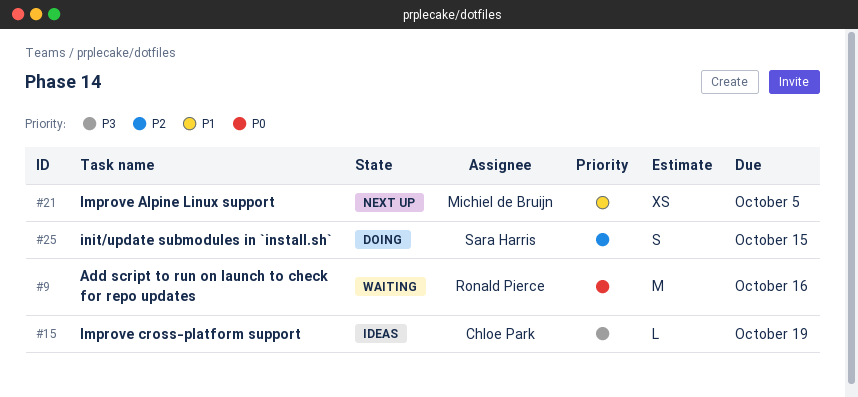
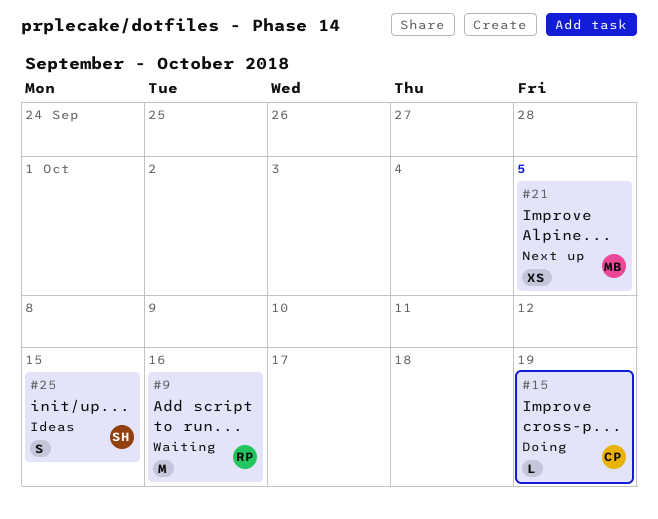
#15, status: Ideas -> Doing
#25, status: Doing -> Ideas

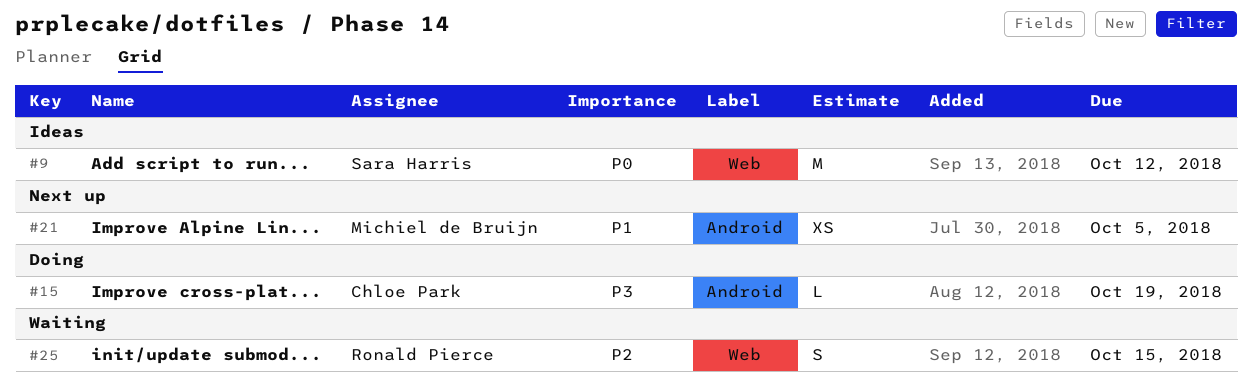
#9, status: Waiting -> Ideas
#9, owner: Ronald Pierce -> Sara Harris
#9, due: Oct 16 -> Oct 12
#25, status: Ideas -> Waiting
#25, owner: Sara Harris -> Ronald Pierce

